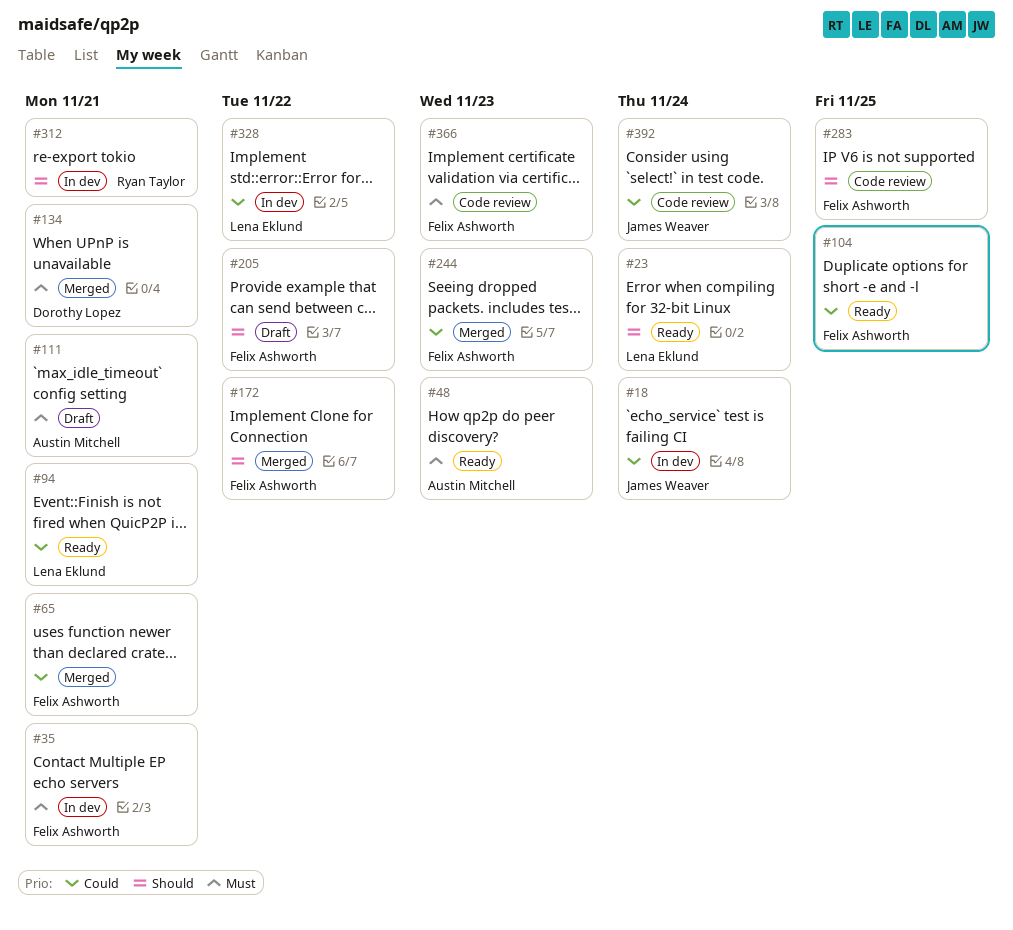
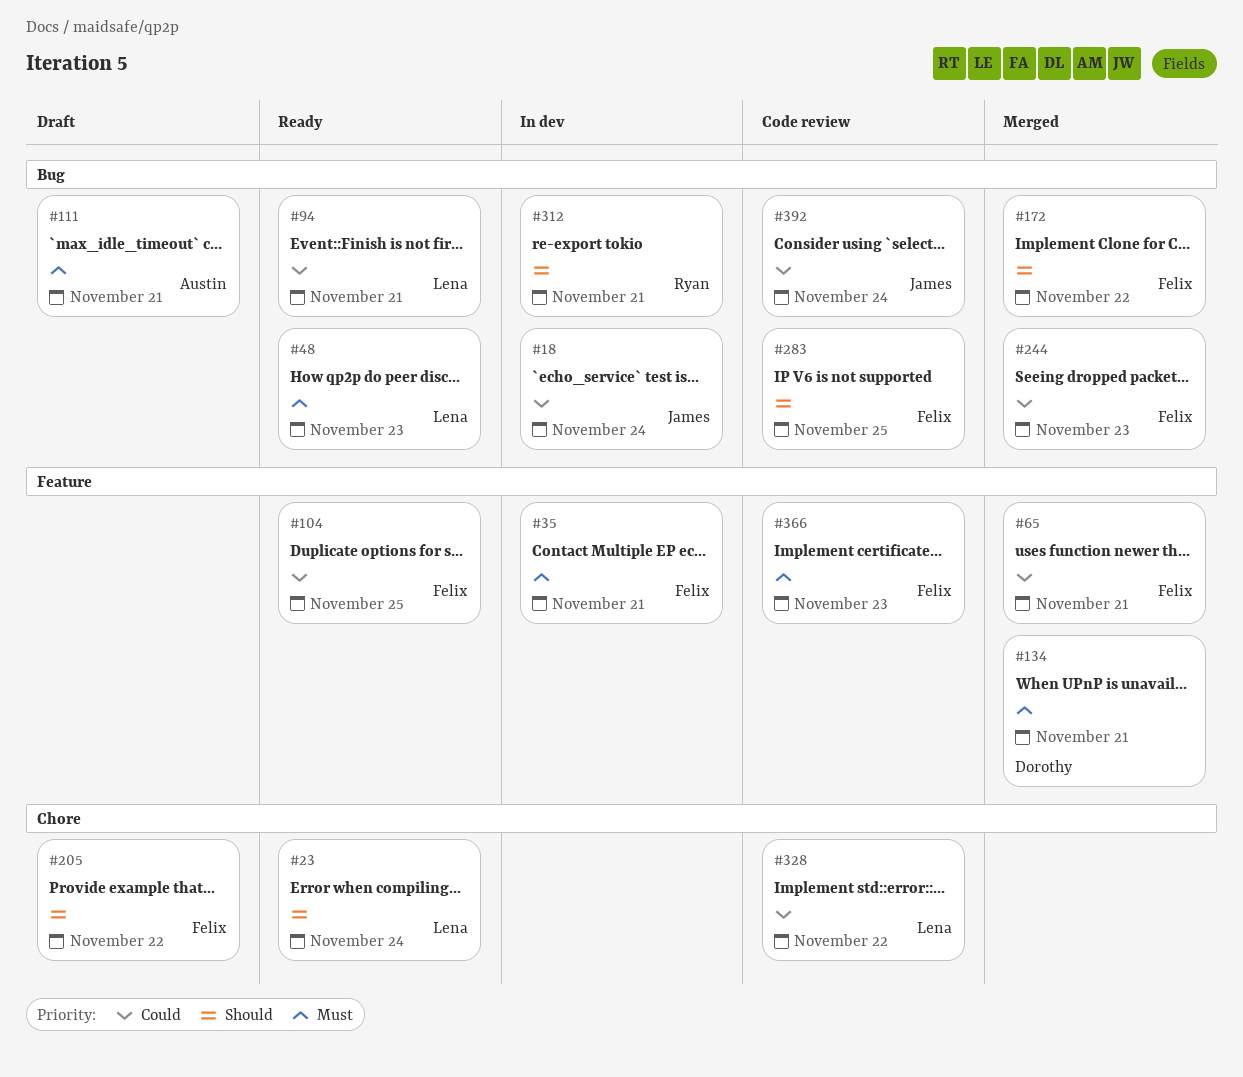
#48, owner: Austin Mitchell -> Lena Eklund
#328, status: In dev -> Code review

